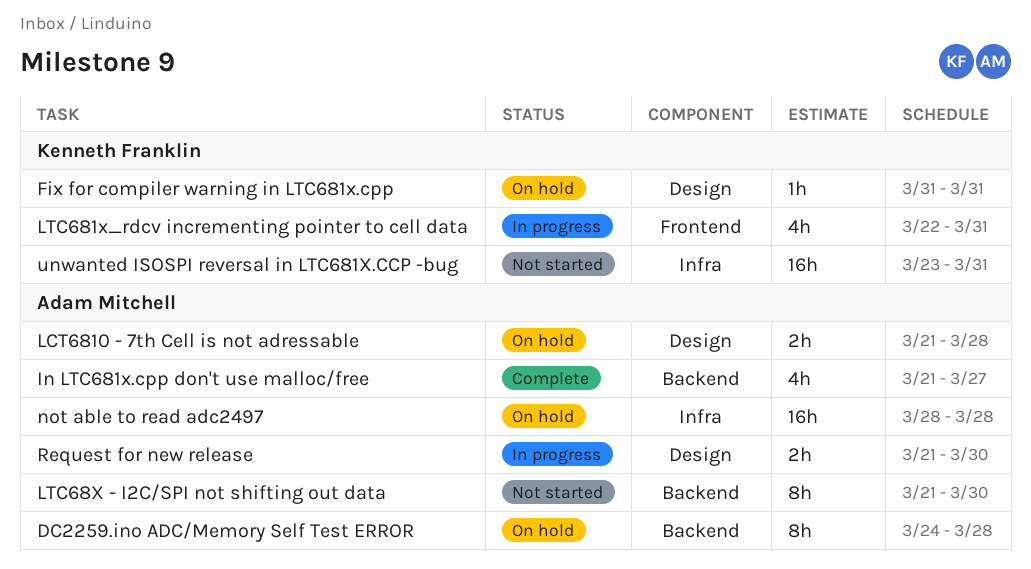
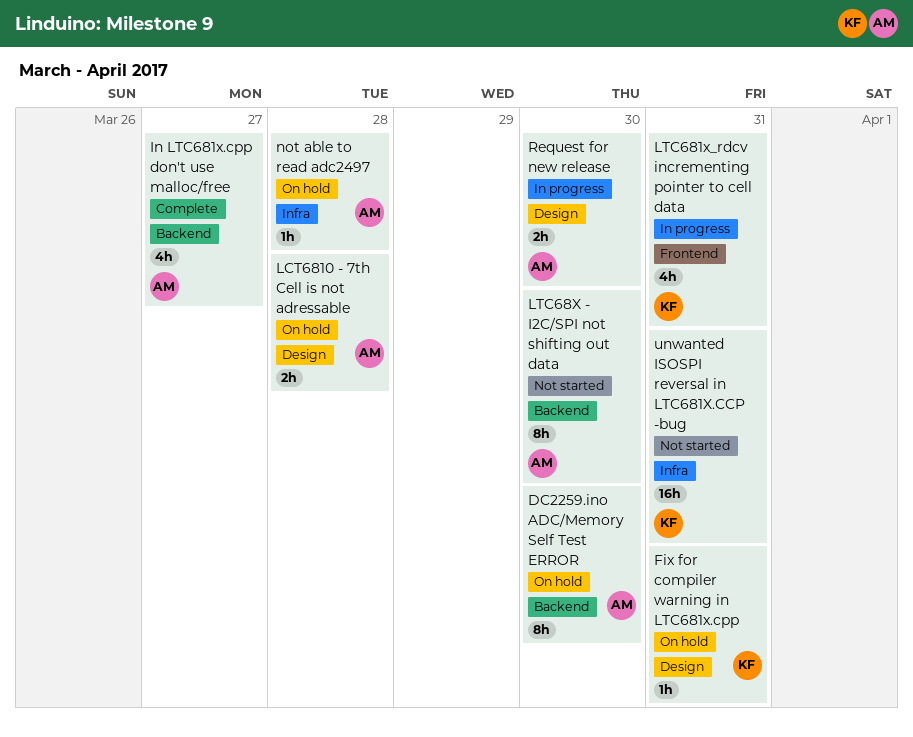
DC2259.ino ADC/Memory Self Test ERROR, due: Mar 28 -> Mar 30
not able to read adc2497, estimate: 16h -> 1h

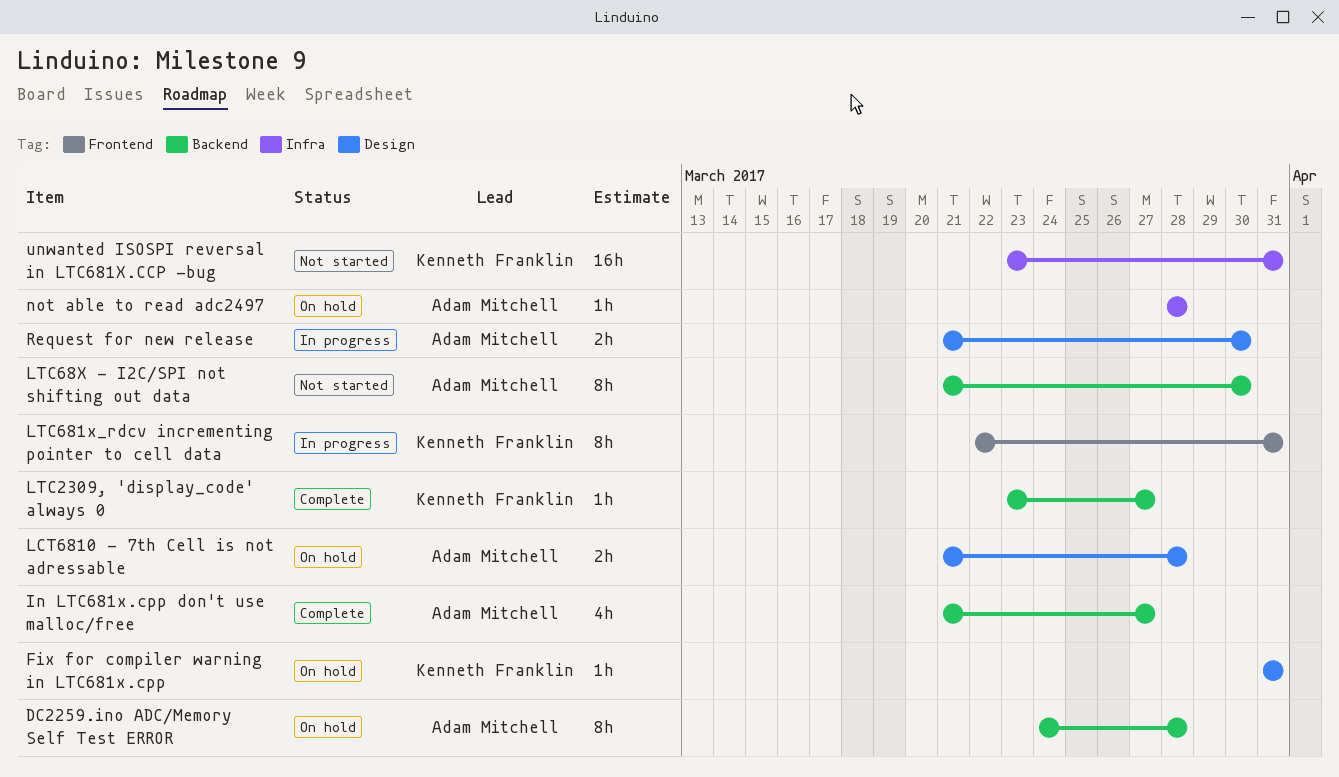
DC2259.ino ADC/Memory Self Test ERROR, due: Mar 30 -> Mar 28
LTC2309, 'display_code' always 0: none -> present
LTC681x_rdcv incrementing pointer to cell data, estimate: 4h -> 8h

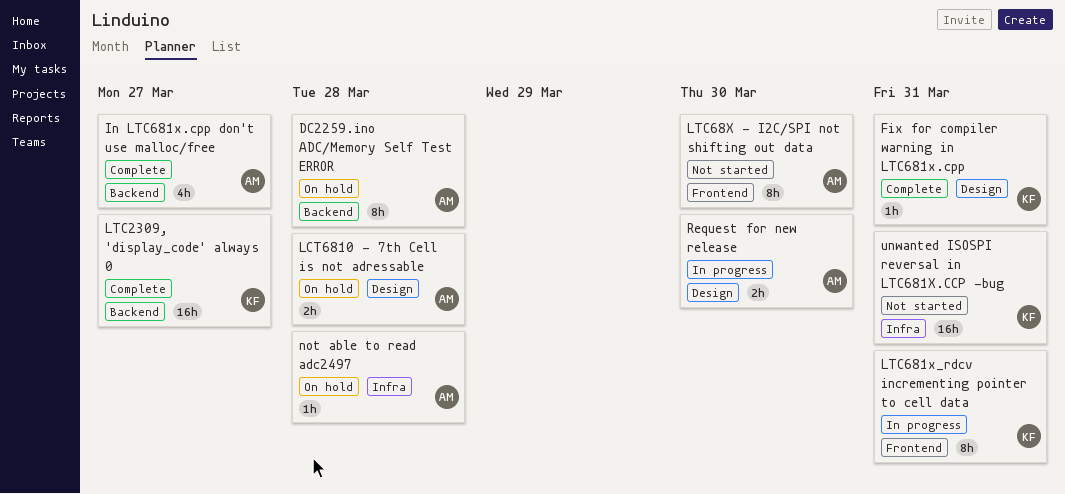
Fix for compiler warning in LTC681x.cpp, status: On hold -> Complete
LTC2309, 'display_code' always 0, estimate: 1h -> 16h
LTC68X - I2C/SPI not shifting out data, label: Backend -> Frontend

